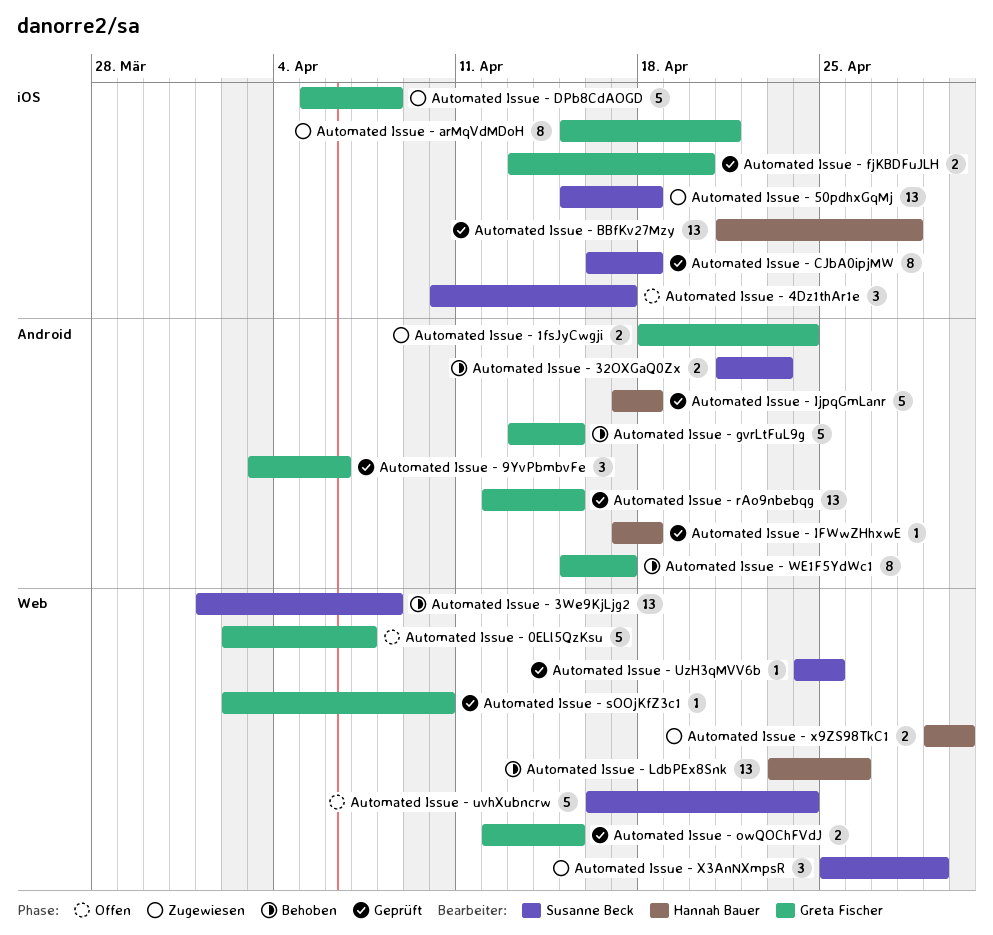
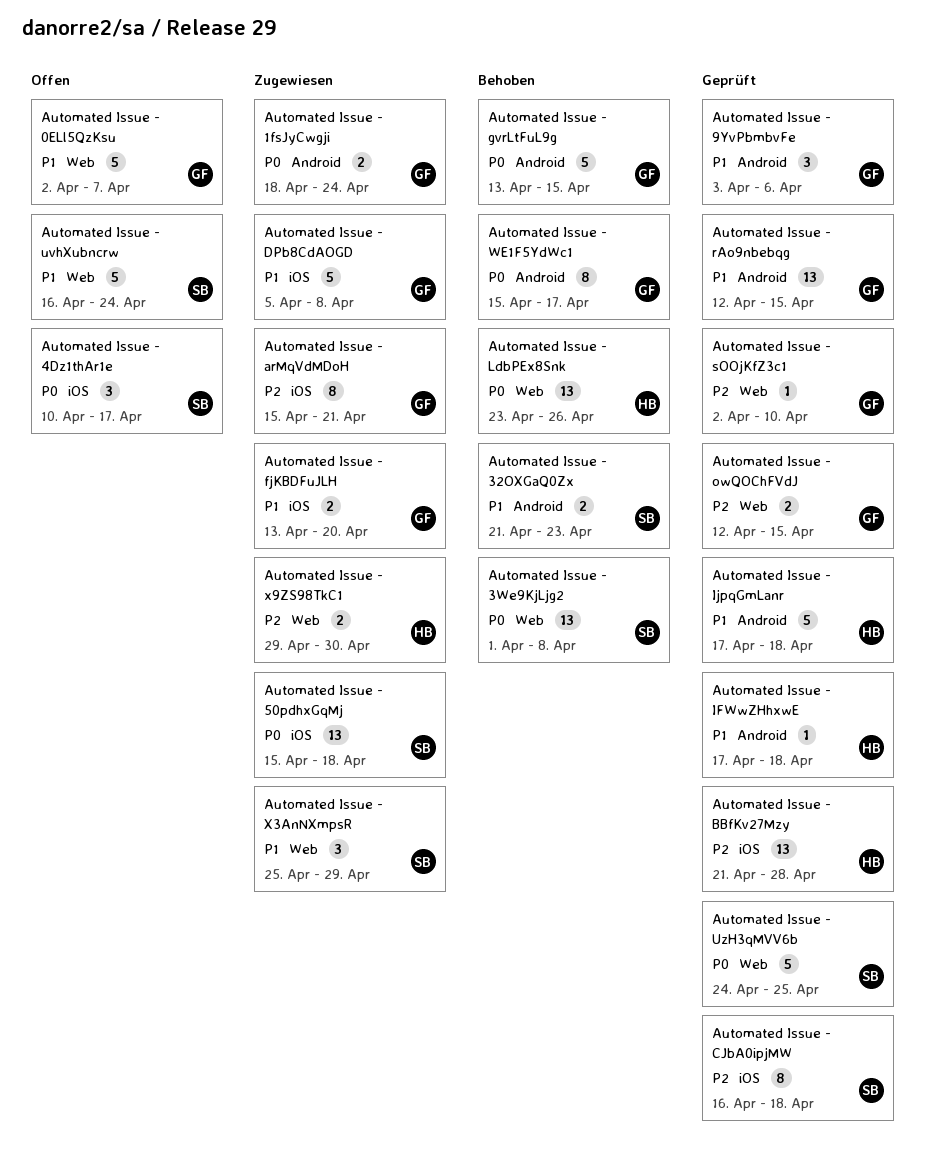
Automated Issue - fjKBDFuJLH, status: Geprüft -> Zugewiesen
Automated Issue - UzH3qMVV6b, estimate: 1 -> 5

